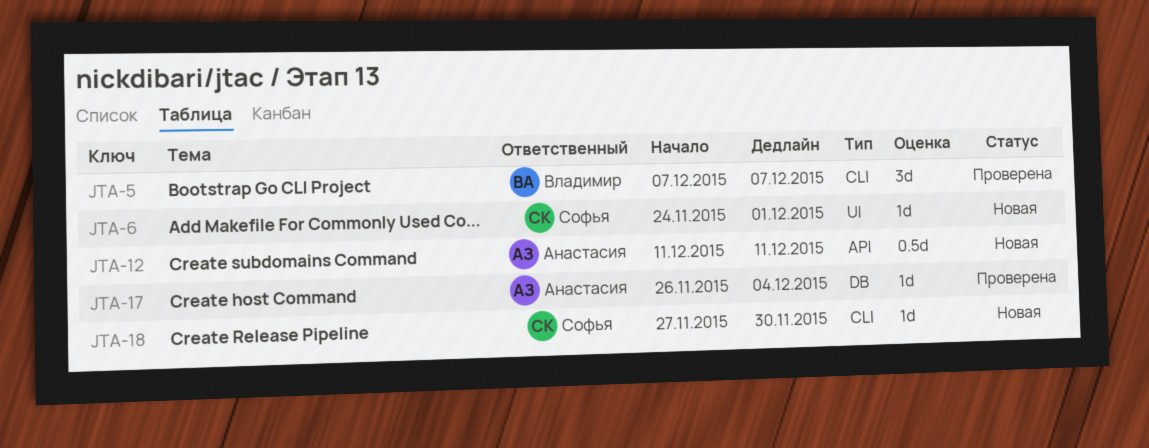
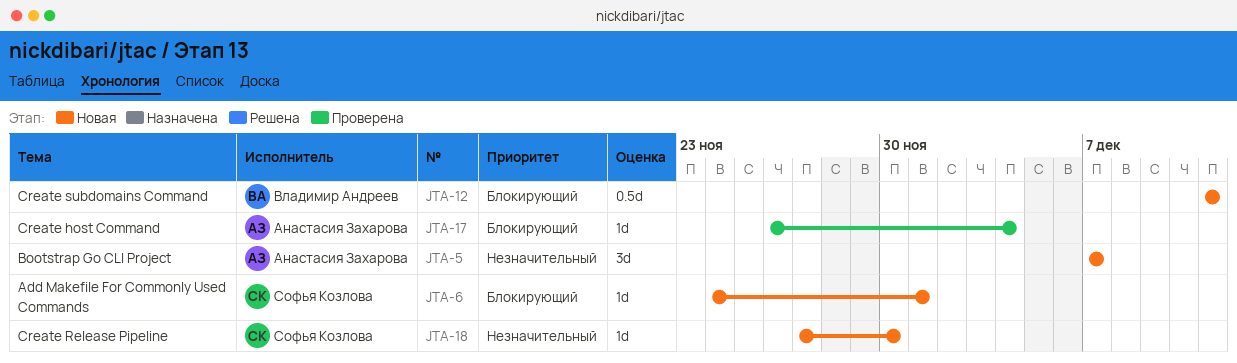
JTA-5, status: Проверена -> Новая
JTA-5, owner: Владимир Андреев -> Анастасия Захарова
JTA-12, owner: Анастасия Захарова -> Владимир Андреев

